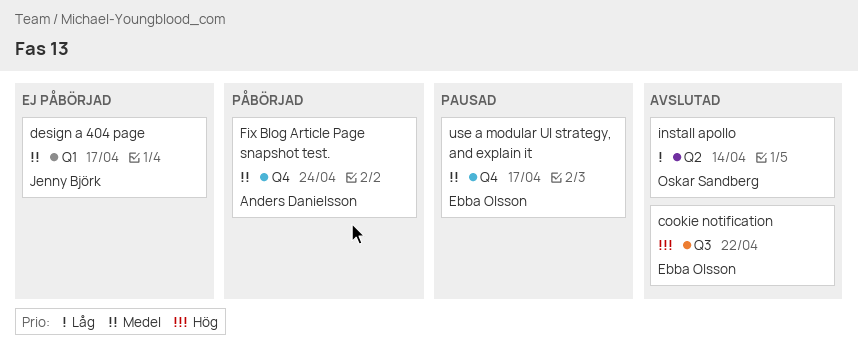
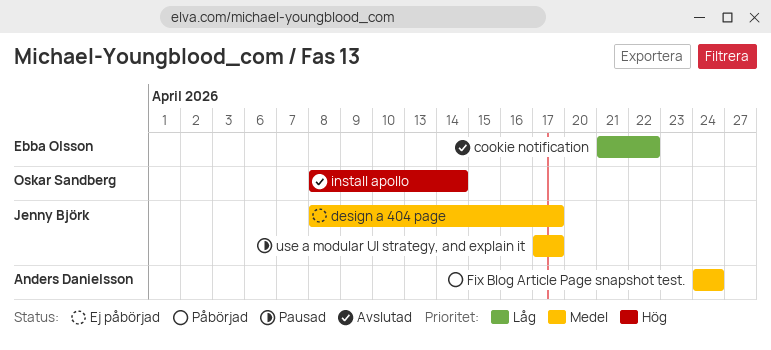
cookie notification, priority: Hög -> Låg
install apollo, priority: Låg -> Hög
use a modular UI strategy, and explain it, owner: Ebba Olsson -> Jenny Björk

